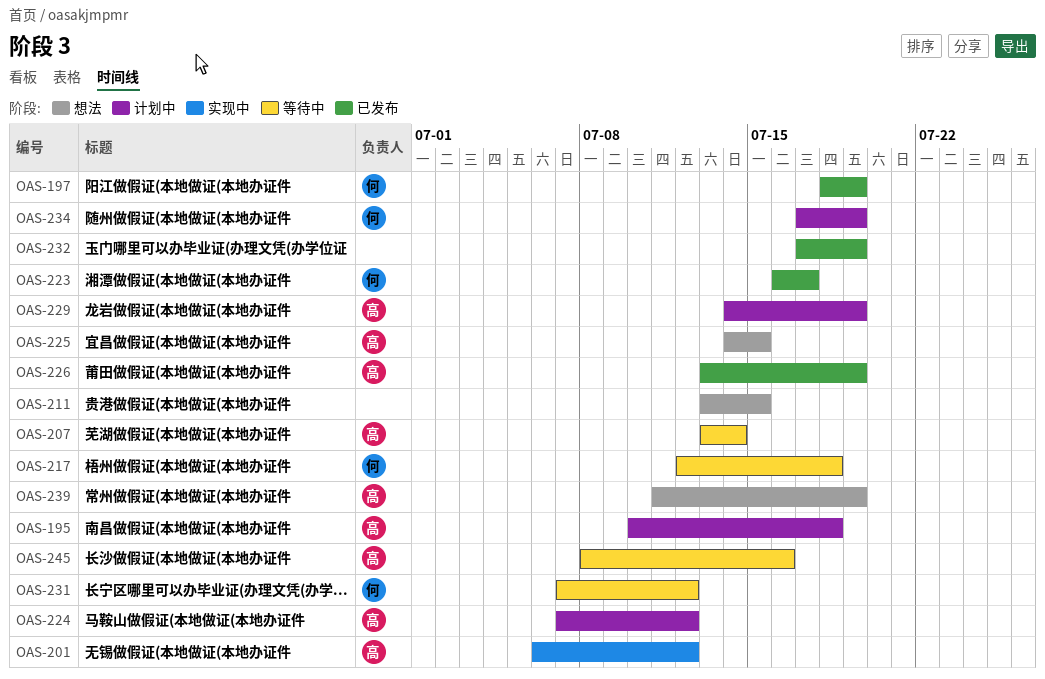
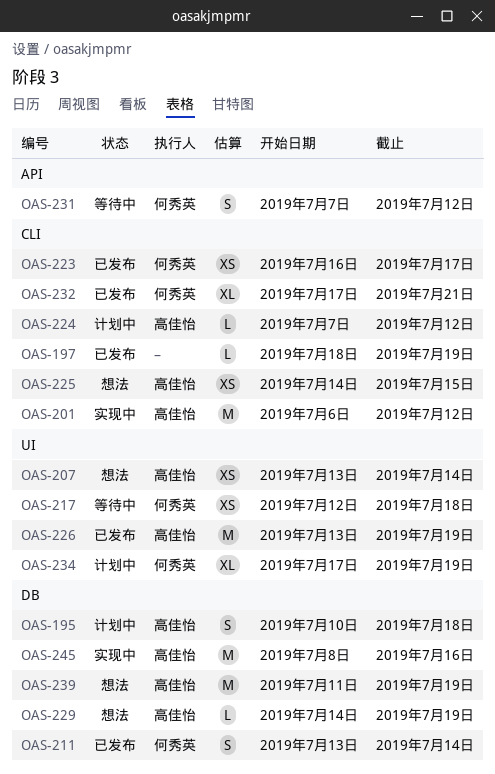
OAS-197, owner: 何秀英 -> none
OAS-207, status: 等待中 -> 想法
OAS-211, status: 想法 -> 已发布
OAS-211, owner: none -> 何秀英
OAS-211, due: Jul 15 -> Jul 14
OAS-229, status: 计划中 -> 想法
OAS-232, owner: none -> 何秀英
OAS-232, due: Jul 19 -> Jul 21
OAS-245, status: 等待中 -> 实现中

